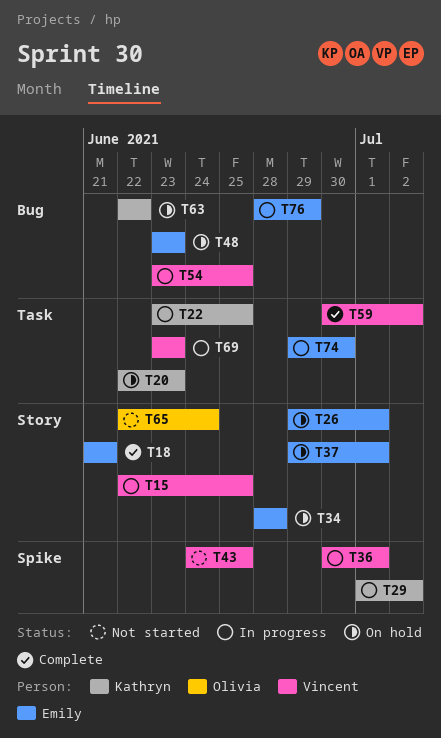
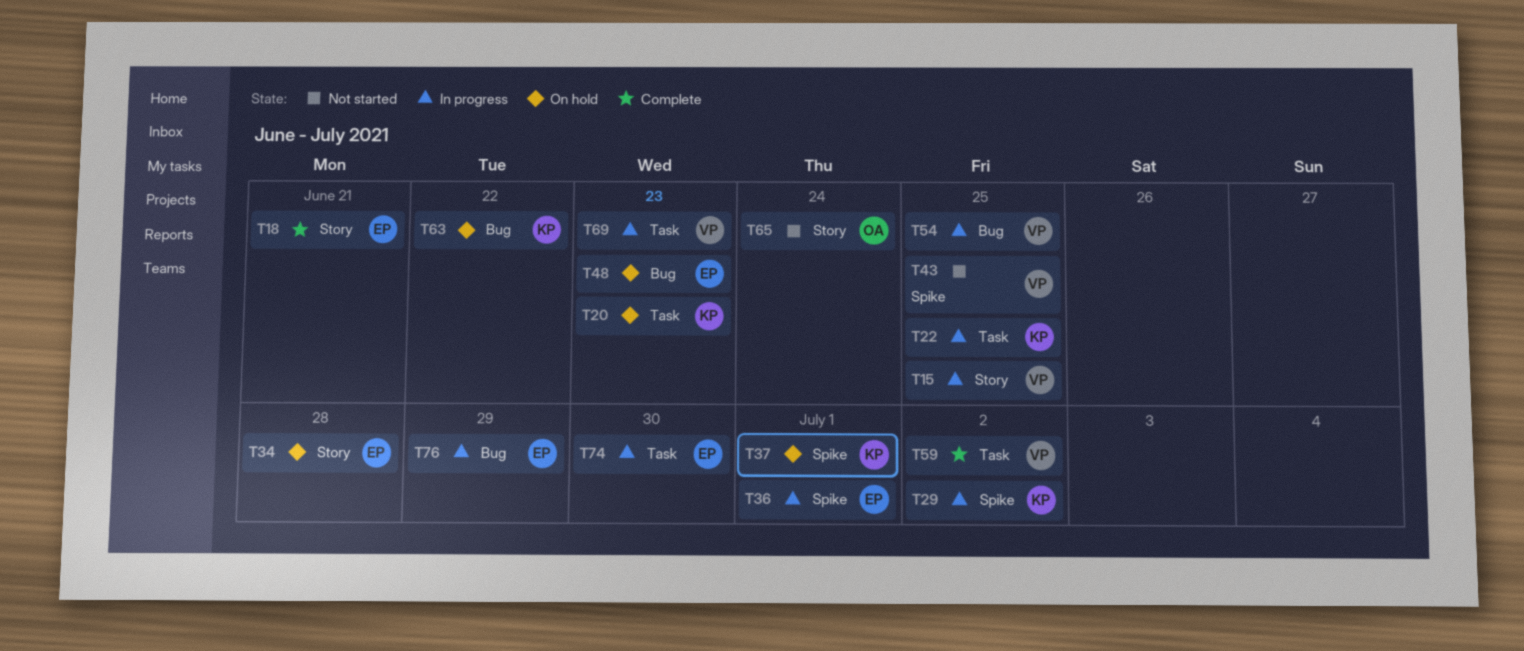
T26: present -> none
T36, owner: Vincent -> Emily
T37, owner: Emily -> Kathryn
T37, label: Story -> Spike

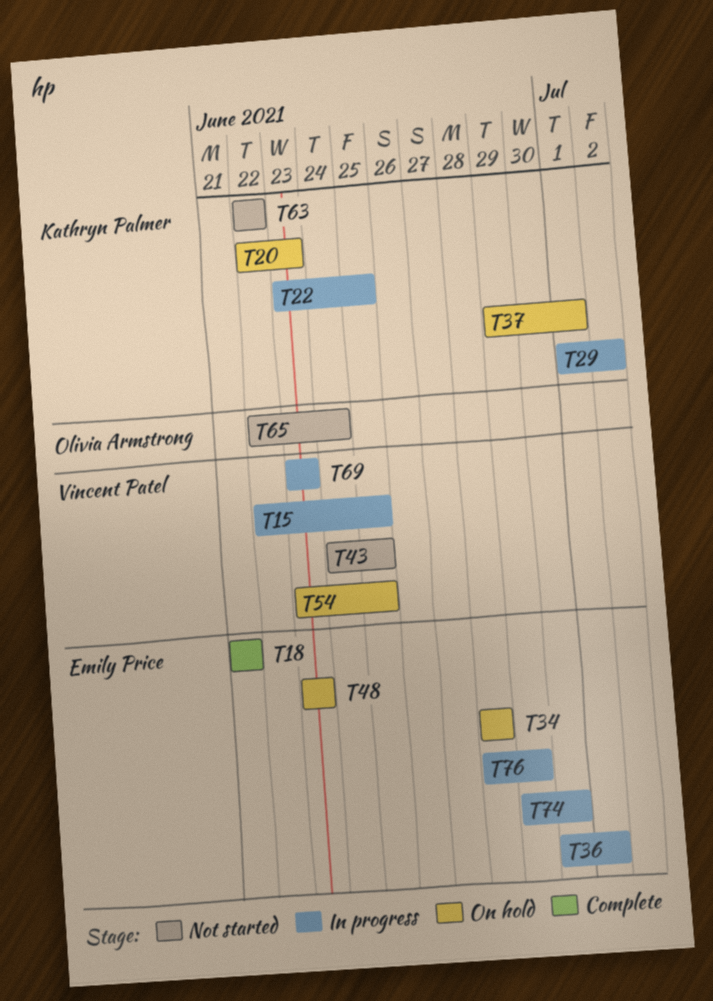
T54, status: In progress -> On hold
T59: present -> none
T63, status: On hold -> Not started

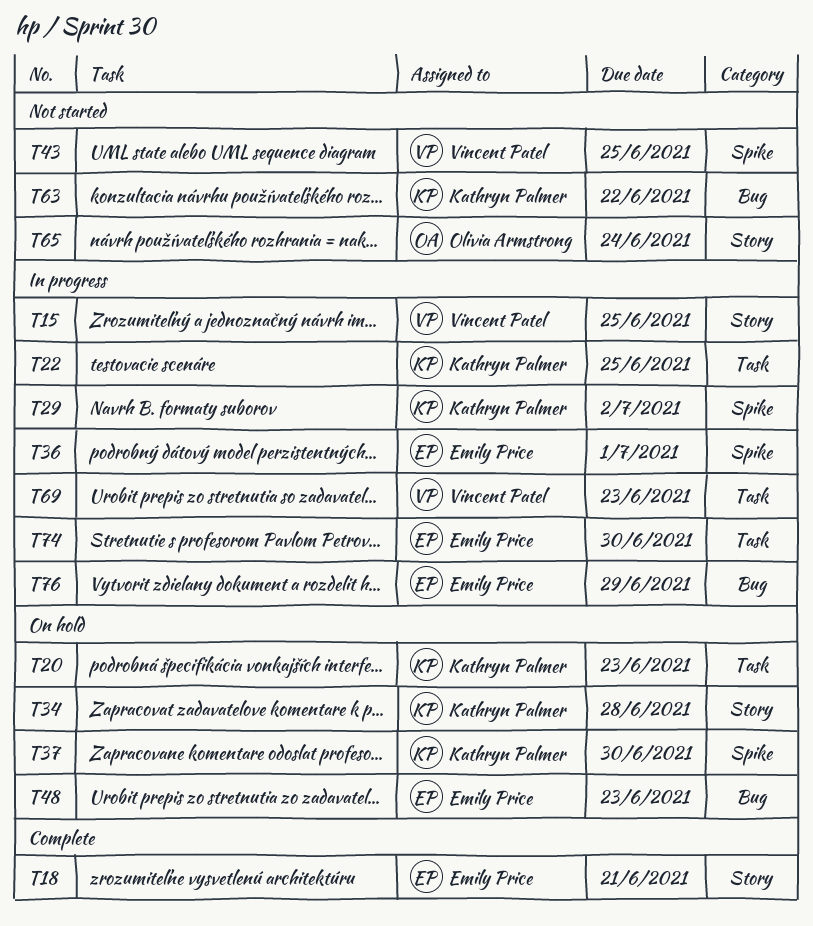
T34, owner: Emily Price -> Kathryn Palmer
T37, due: Jul 1 -> Jun 30
T54: present -> none

